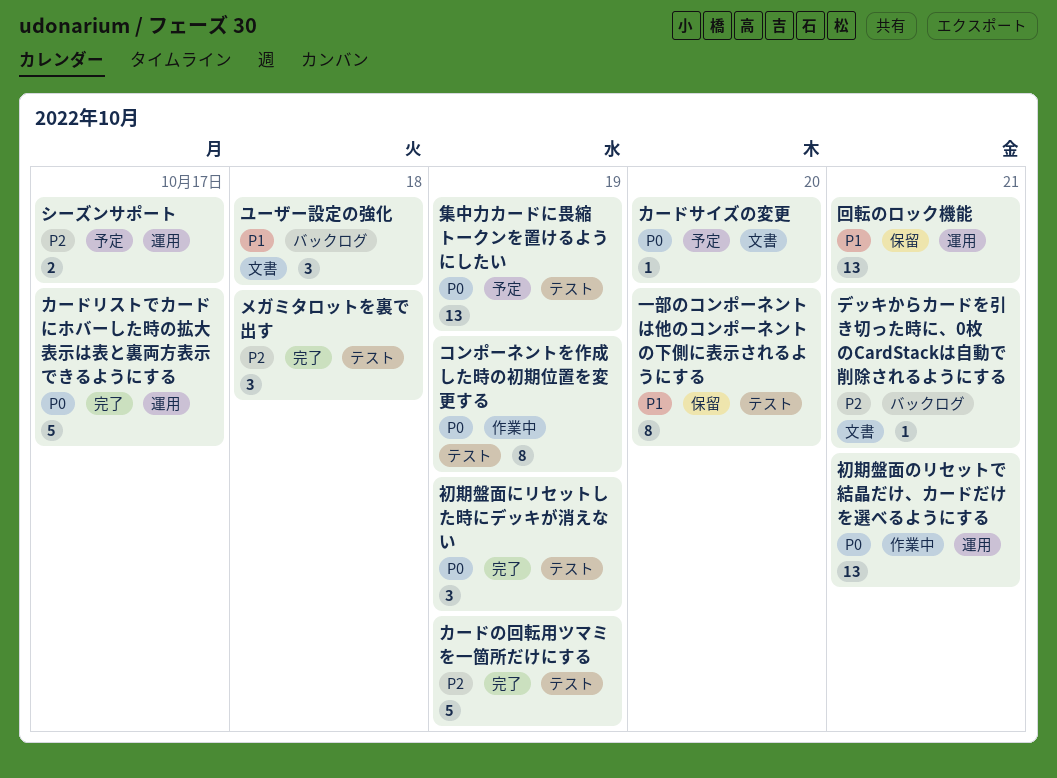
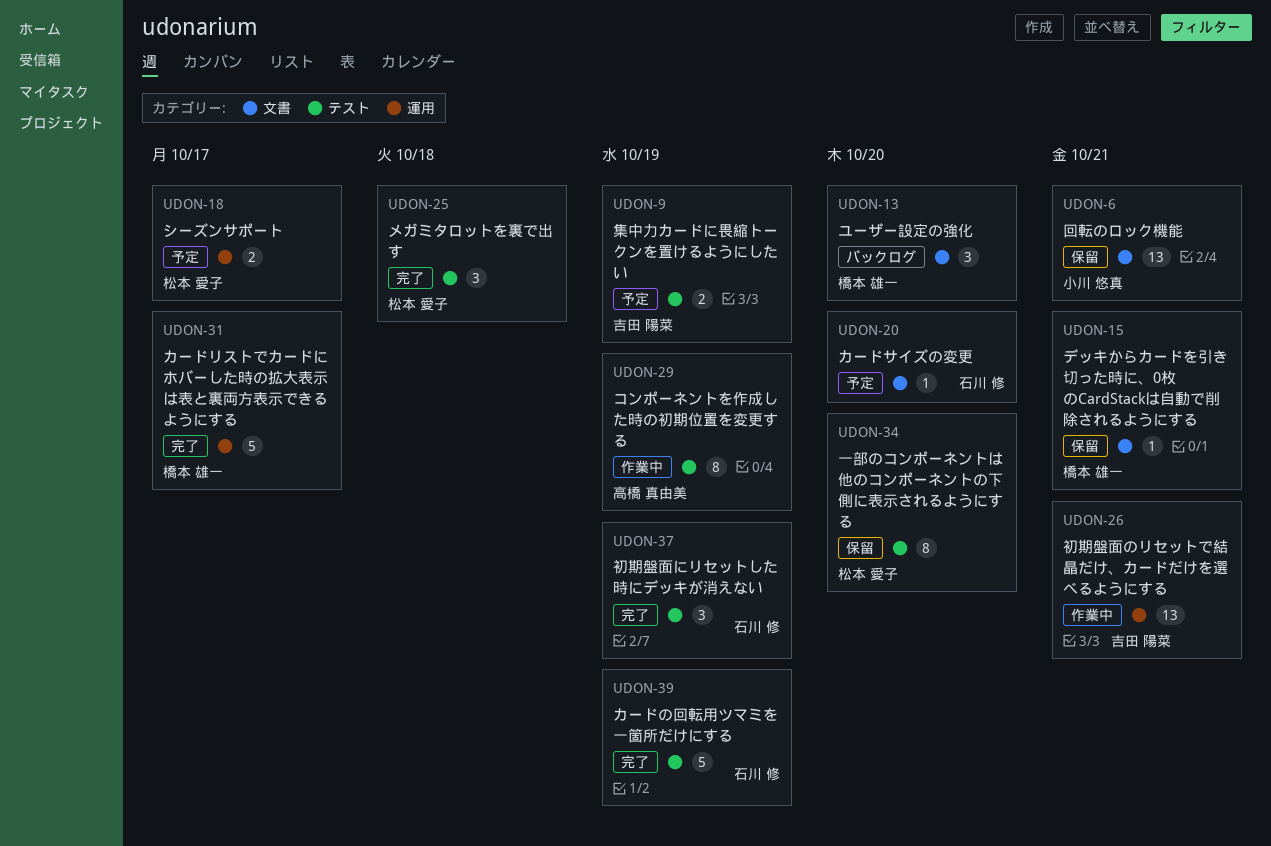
デッキからカードを引き切った時に、0枚のCardStackは自動で削除されるようにする, status: バックログ -> 保留
ユーザー設定の強化, due: Oct 18 -> Oct 20
回転のロック機能, label: 運用 -> 文書
集中力カードに畏縮トークンを置けるようにしたい, estimate: 13 -> 2

